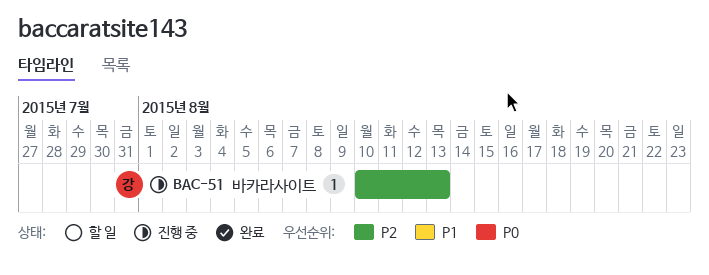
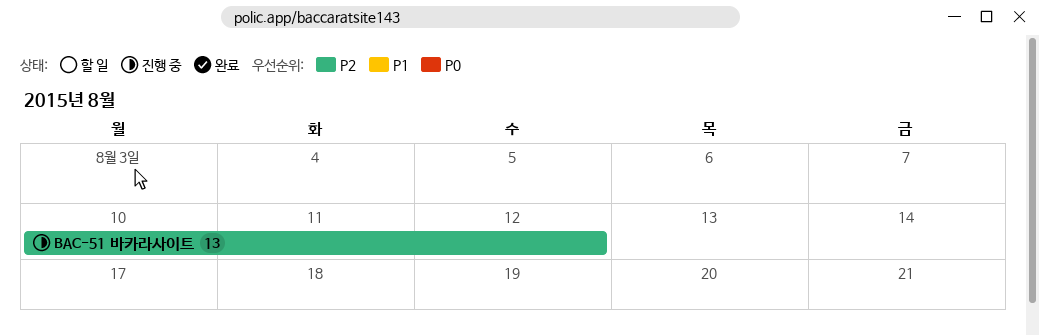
BAC-51, estimate: 1 -> 13
BAC-51, due: Aug 13 -> Aug 12

